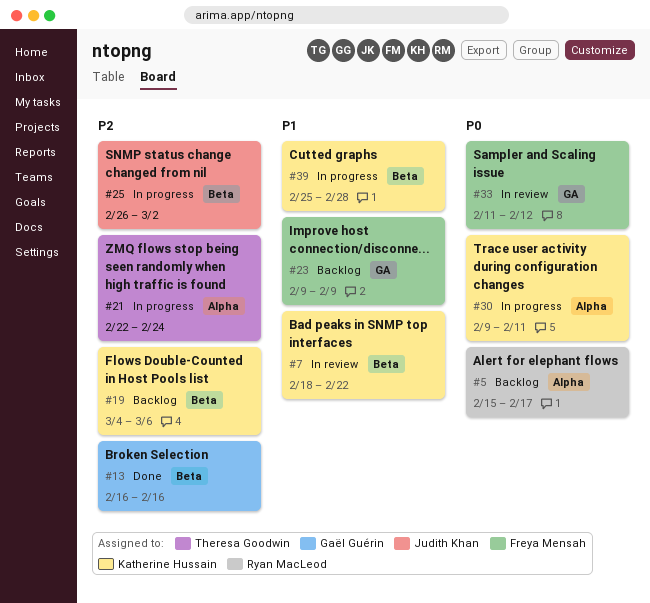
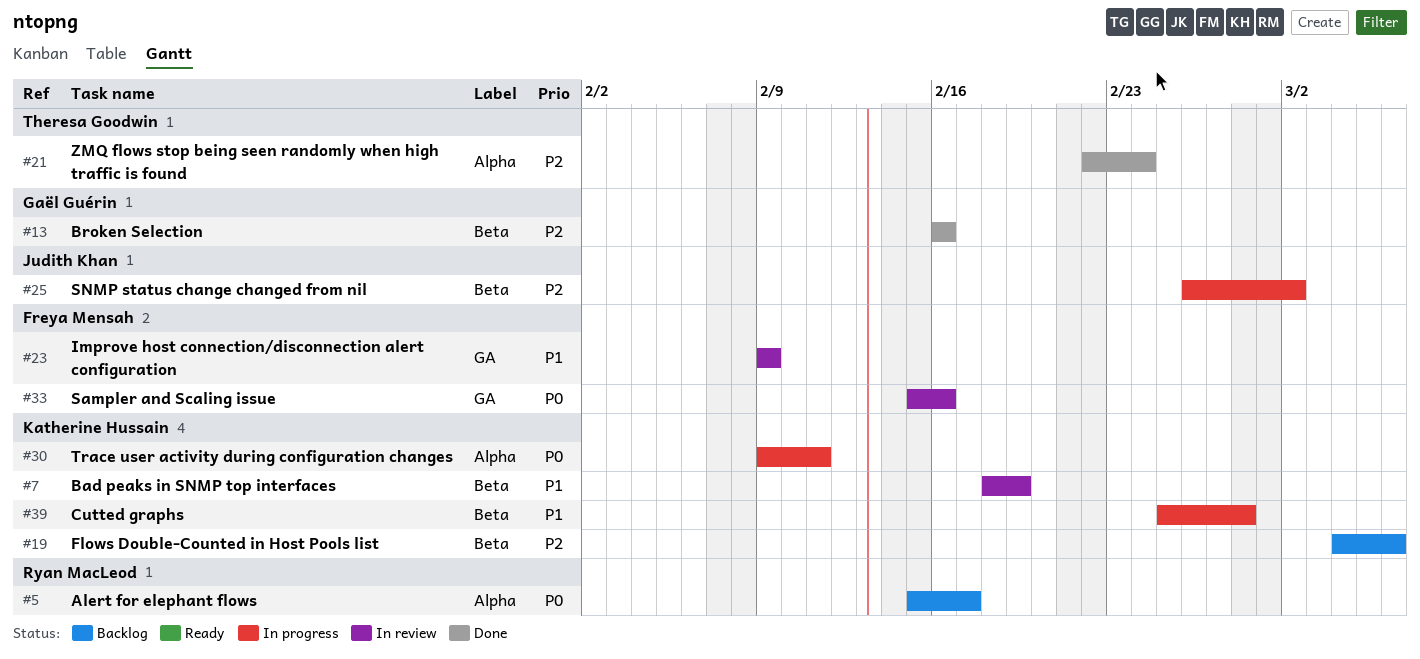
#7, due: Feb 22 -> Feb 19
#21, status: In progress -> Done
#23, status: Backlog -> In review
#33, start: Feb 11 -> Feb 15
#33, due: Feb 12 -> Feb 16

